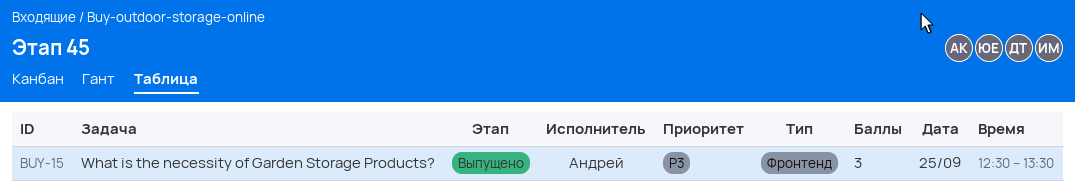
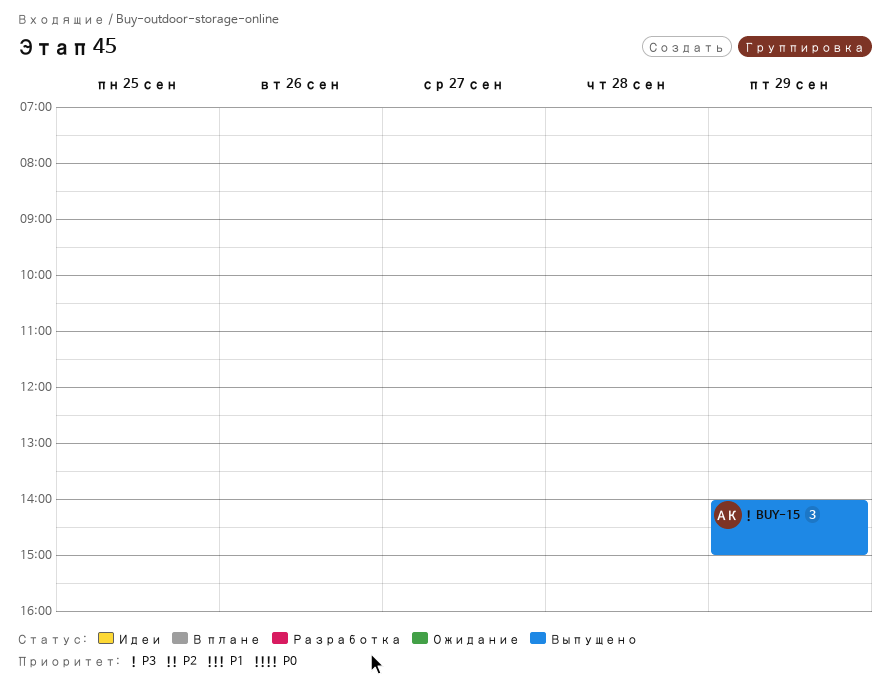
BUY-15, day: Sep 25 -> Sep 29
BUY-15, begins: 12:30 -> 14:00
BUY-15, ends: 13:30 -> 15:00

